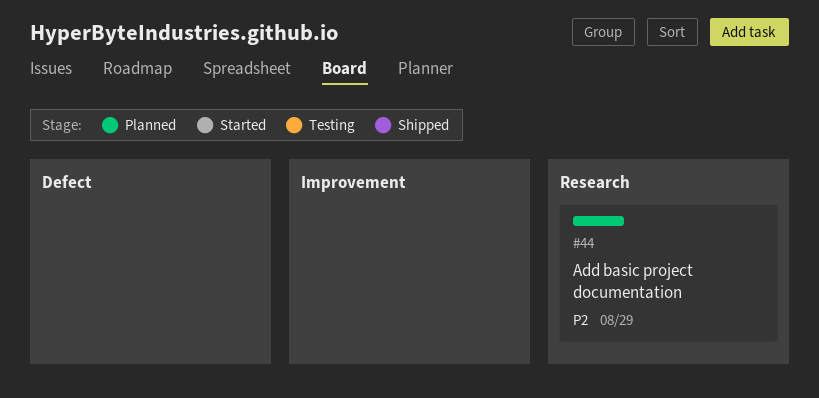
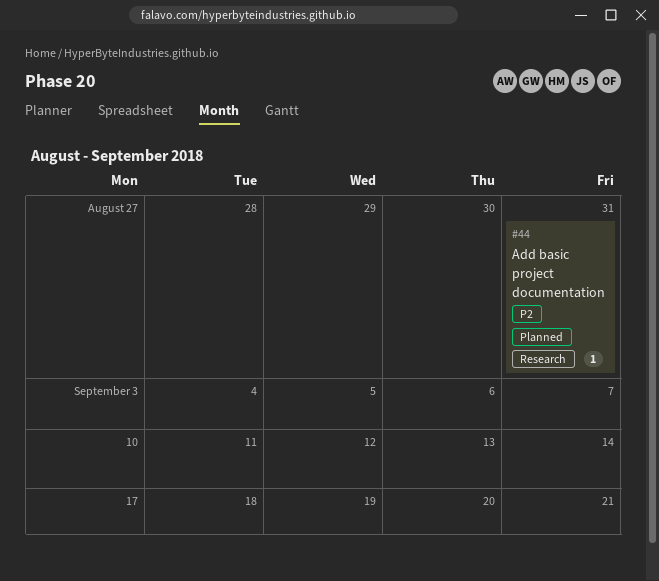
#44, due: Aug 29 -> Aug 31

